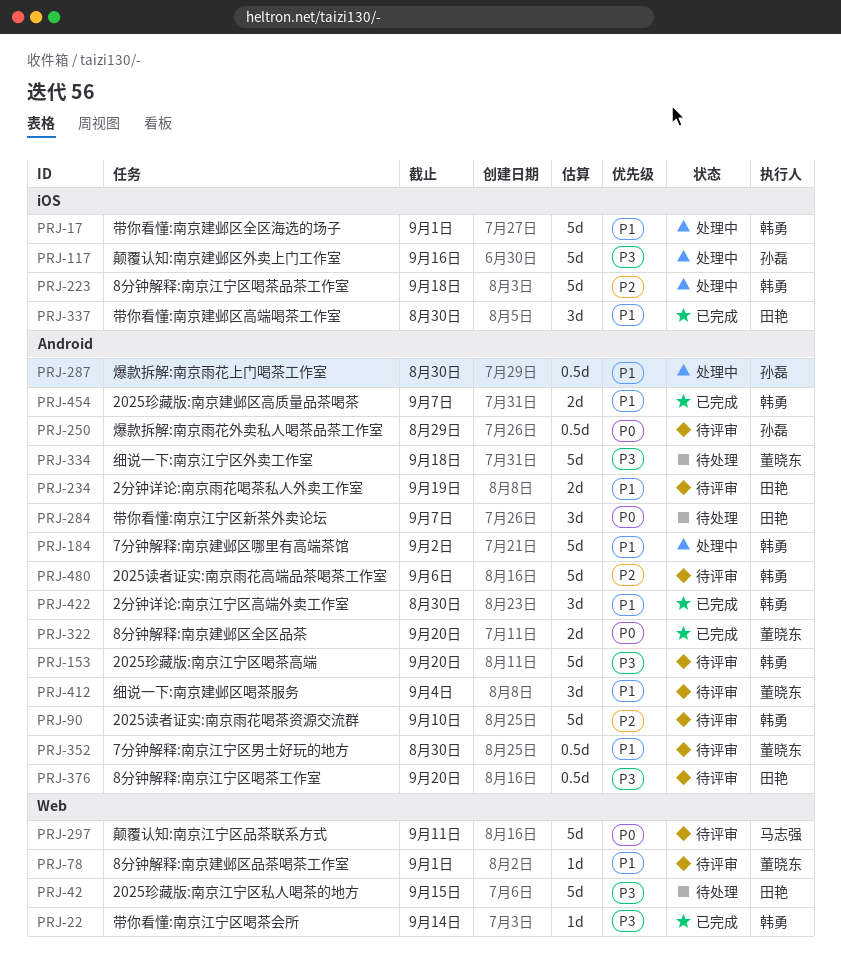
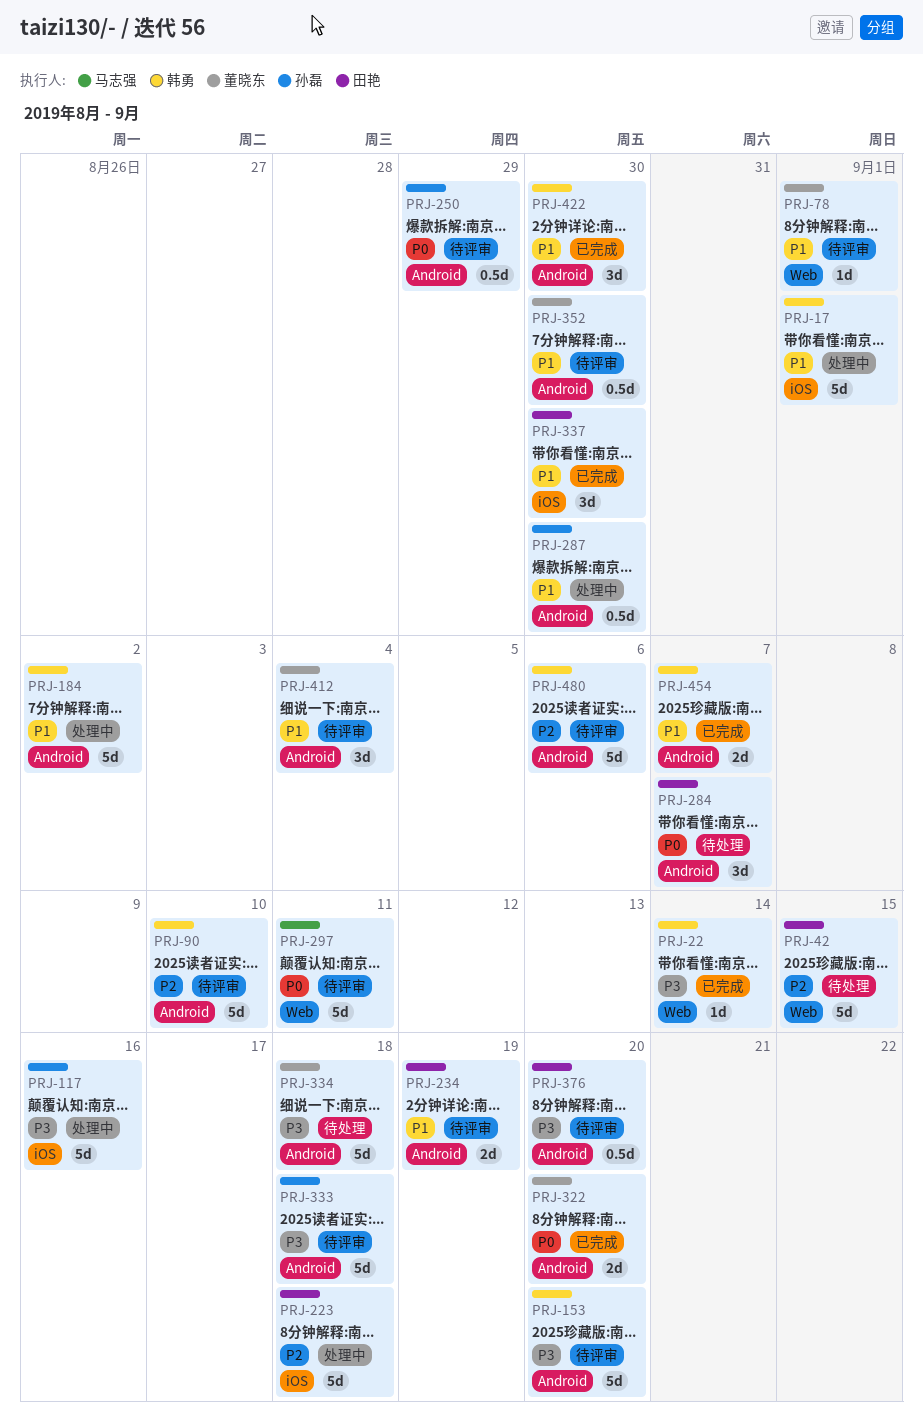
PRJ-42, priority: P3 -> P2
PRJ-223, owner: 韩勇 -> 田艳
PRJ-333: none -> present

